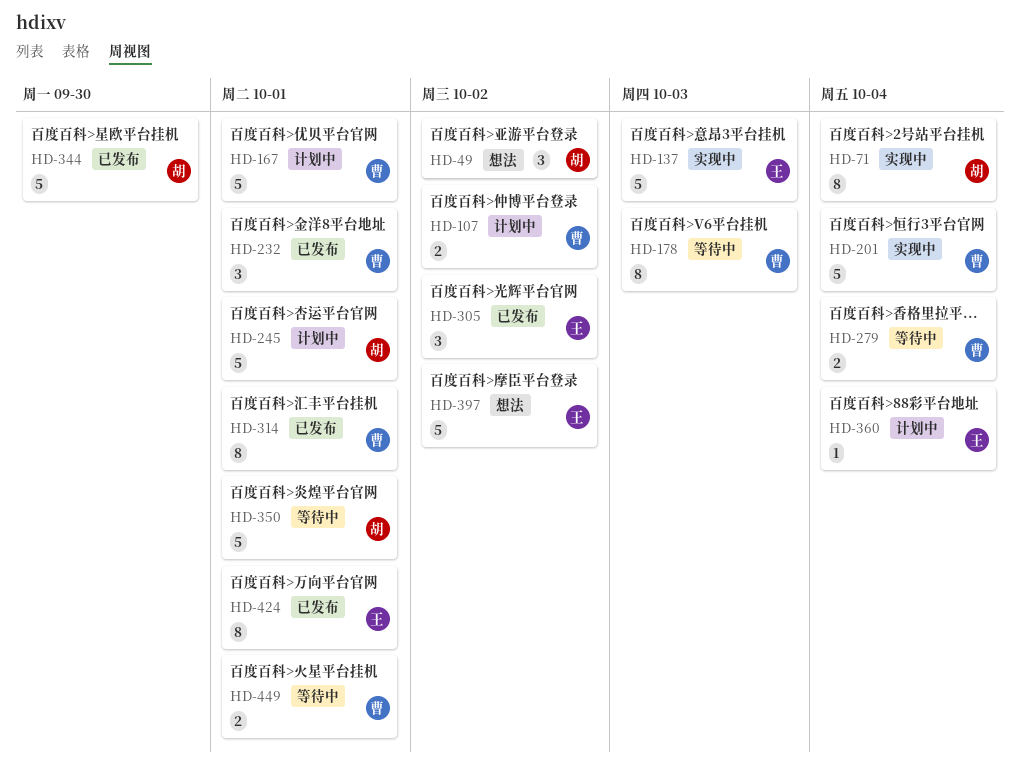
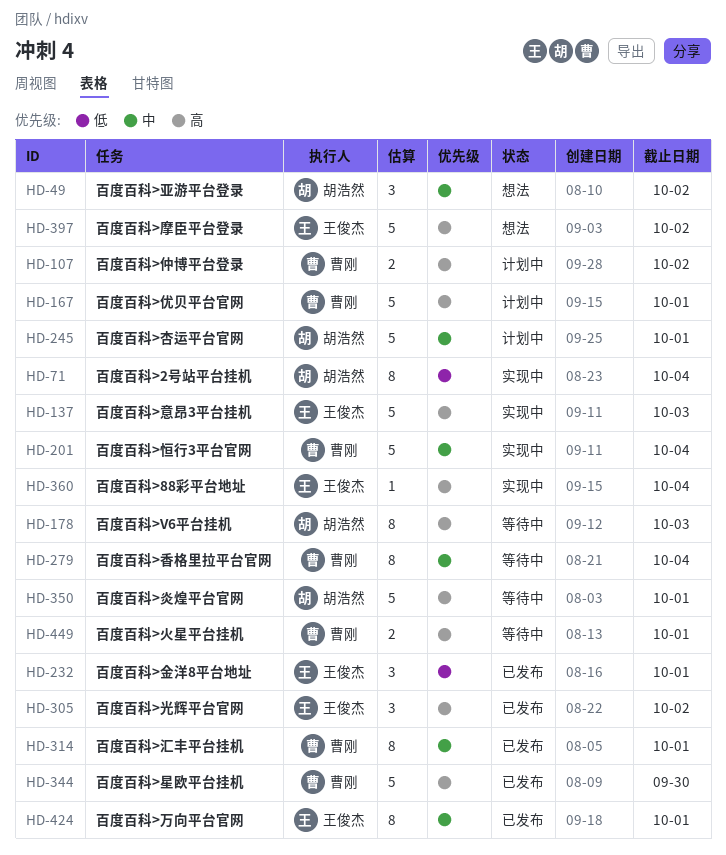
HD-178, owner: 曹刚 -> 胡浩然
HD-232, owner: 曹刚 -> 王俊杰
HD-279, estimate: 2 -> 8
HD-344, owner: 胡浩然 -> 曹刚
HD-360, status: 计划中 -> 实现中

